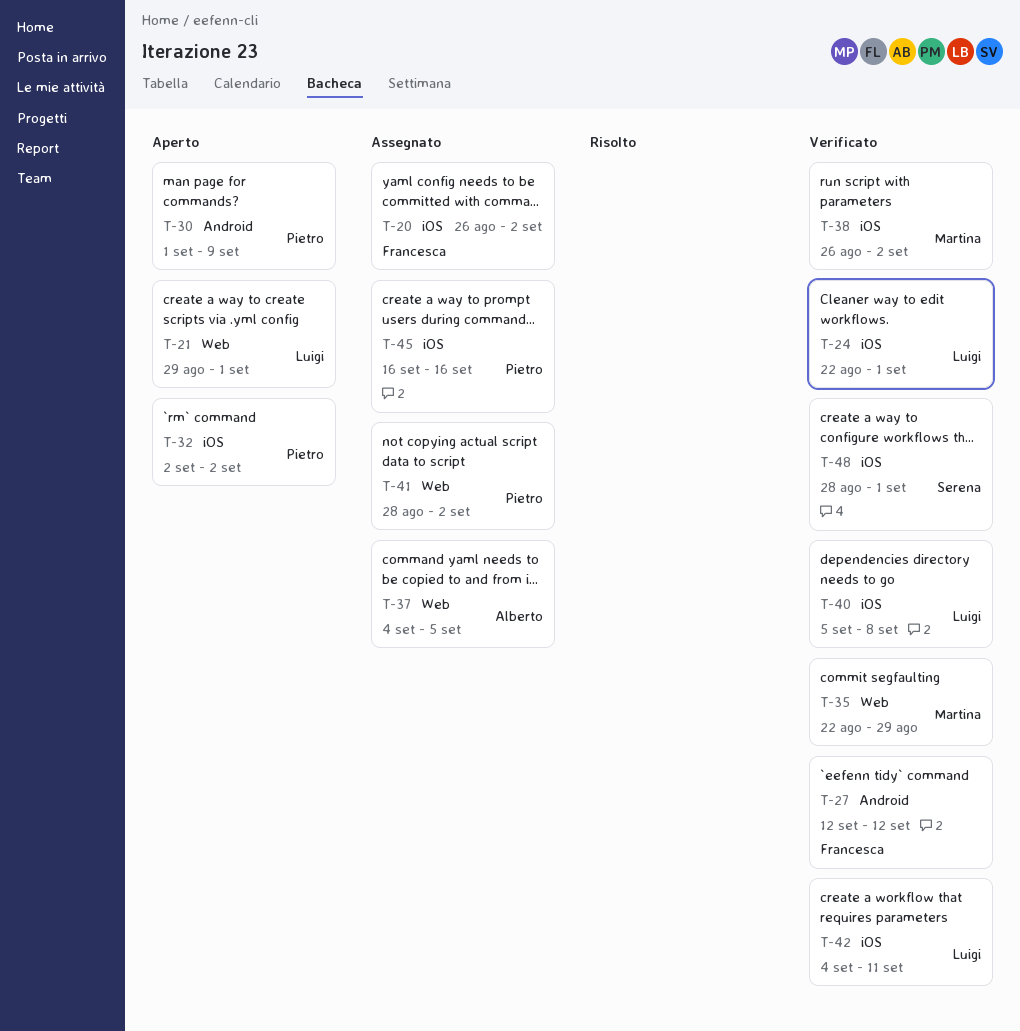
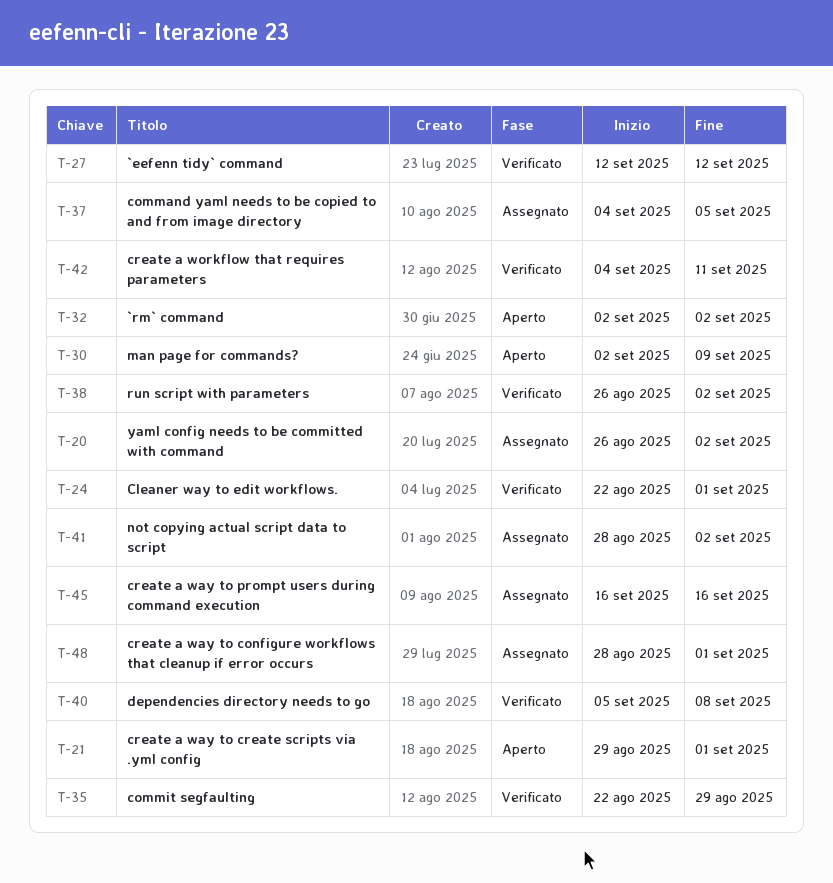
T-30, start: Sep 1 -> Sep 2
T-48, status: Verificato -> Assegnato

